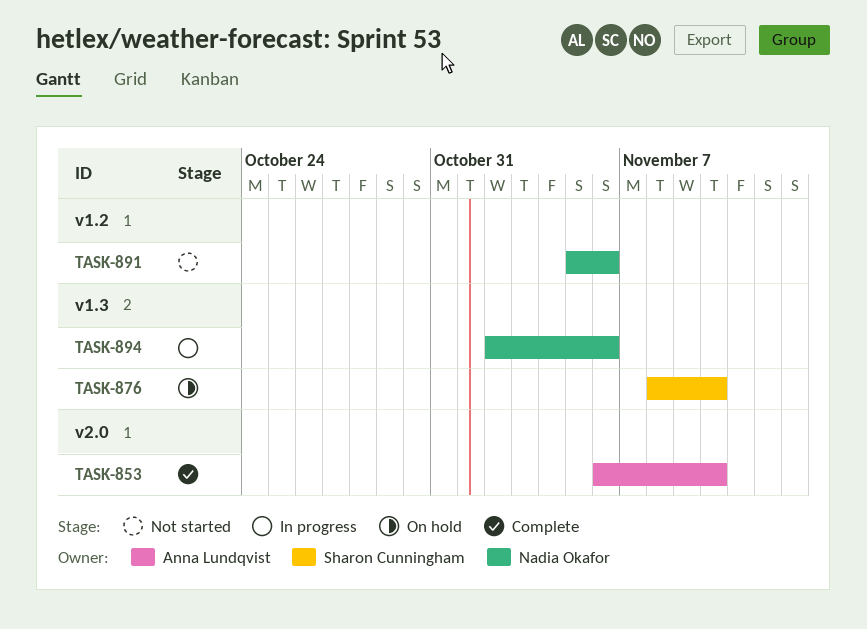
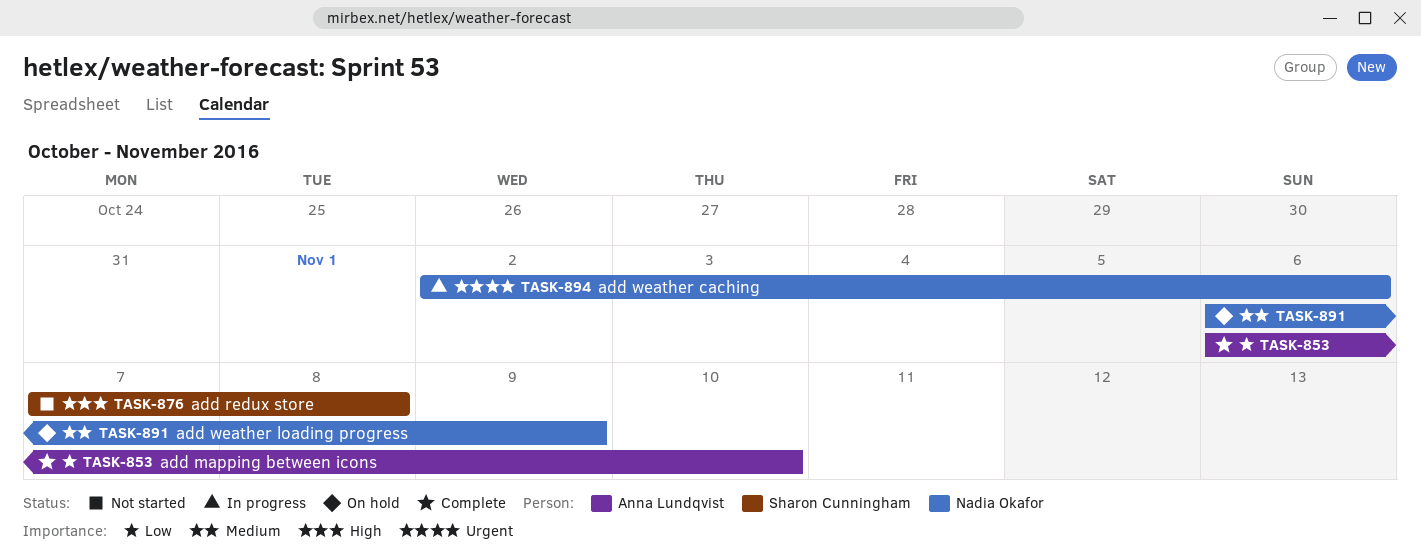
TASK-876, status: On hold -> Not started
TASK-876, start: Nov 8 -> Nov 7
TASK-876, due: Nov 10 -> Nov 8
TASK-891, status: Not started -> On hold
TASK-891, start: Nov 5 -> Nov 6
TASK-891, due: Nov 6 -> Nov 9

